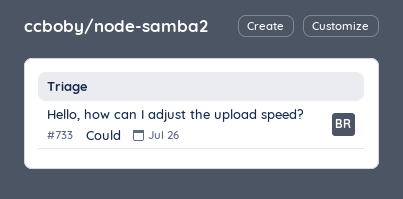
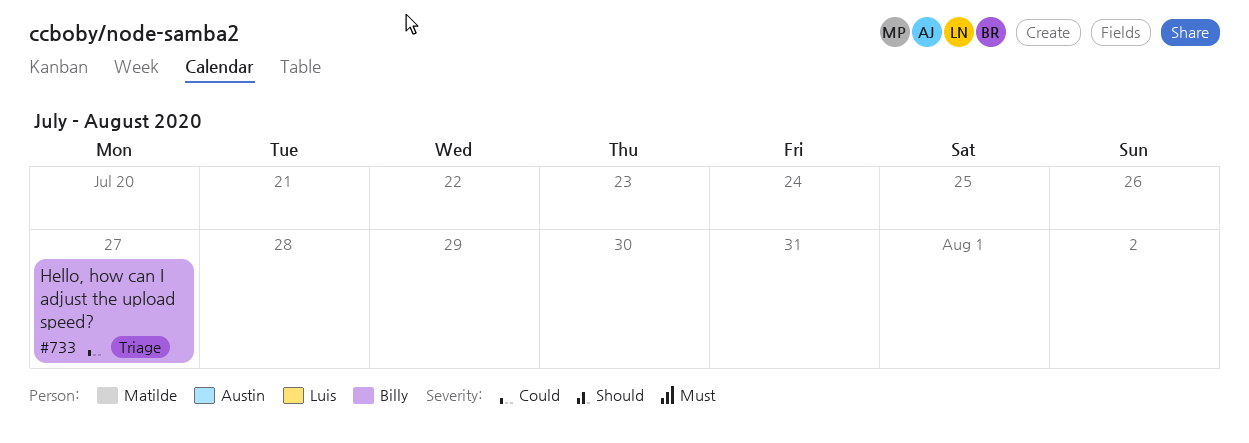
#733, due: Jul 26 -> Jul 27

